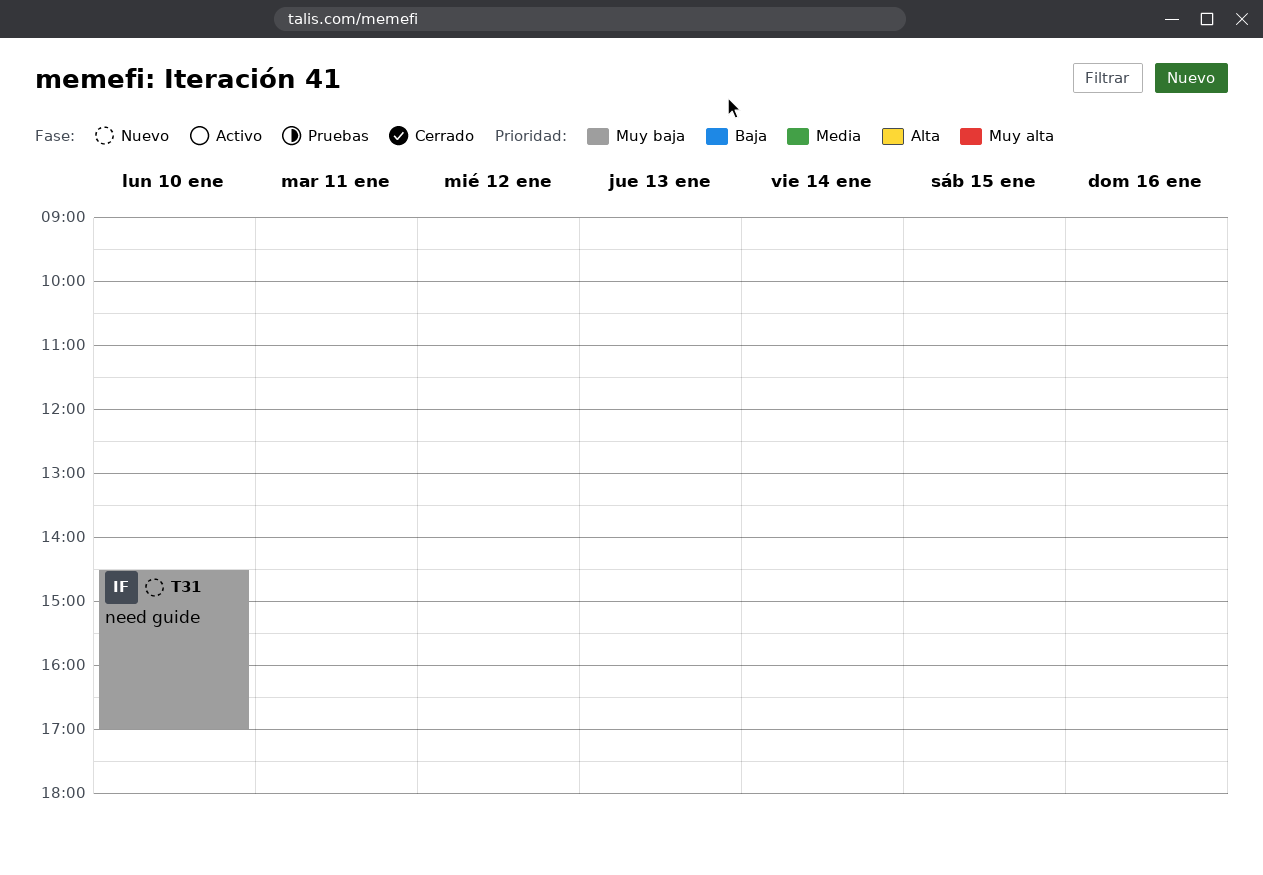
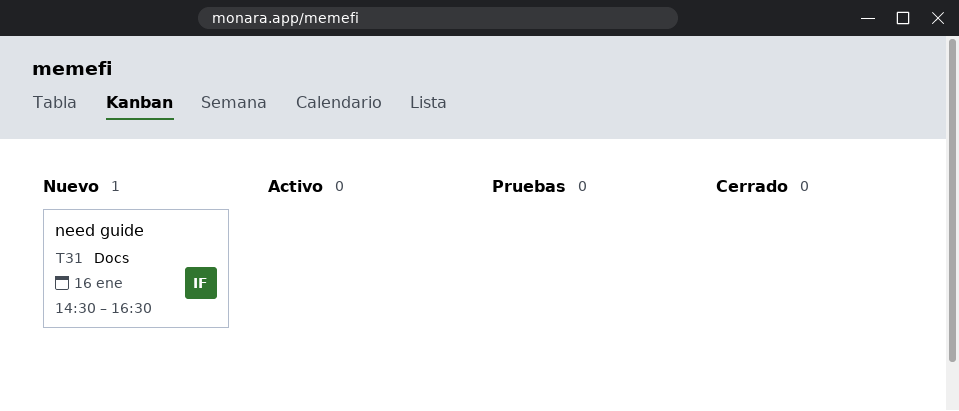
T31, day: Jan 10 -> Jan 16
T31, ends: 17:00 -> 16:30

